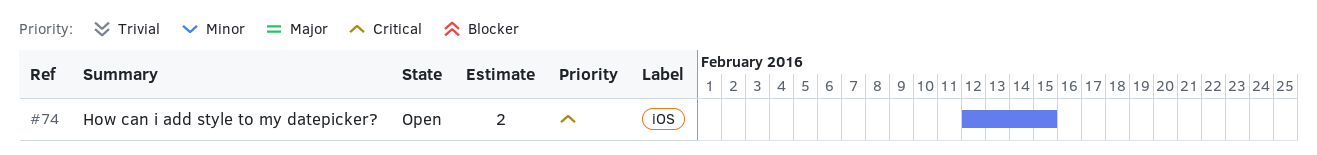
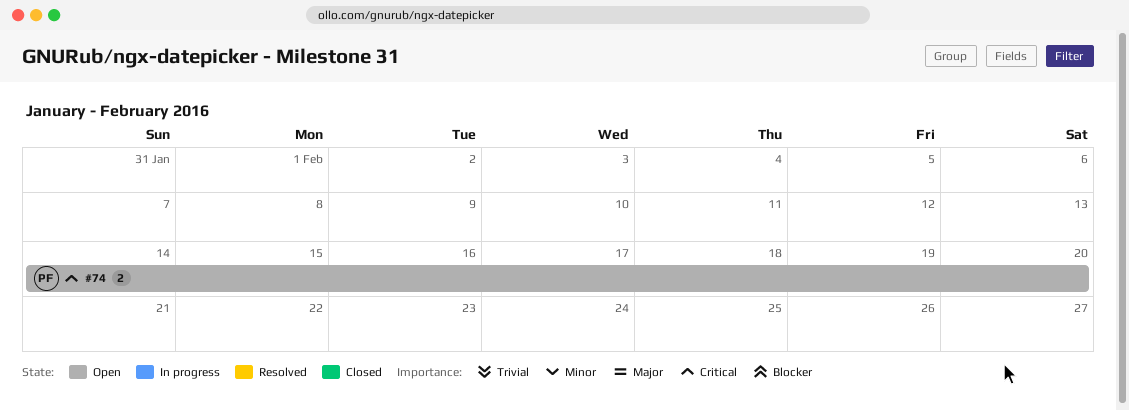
#74, start: Feb 12 -> Feb 14
#74, due: Feb 15 -> Feb 20

